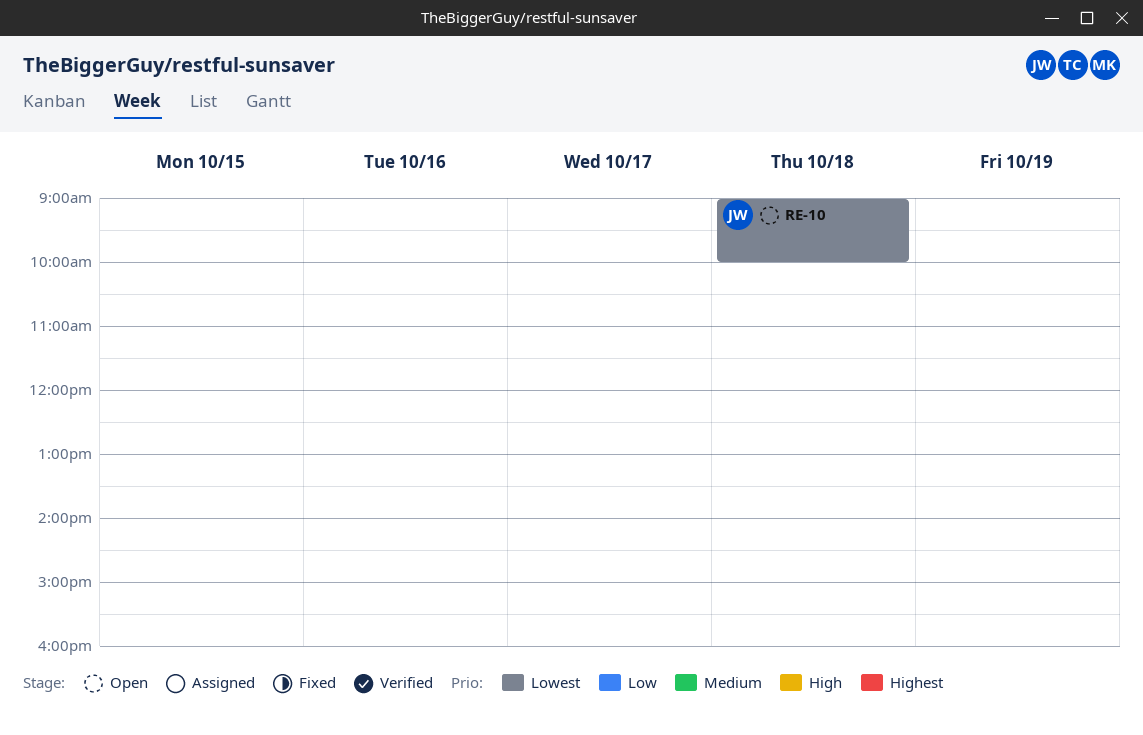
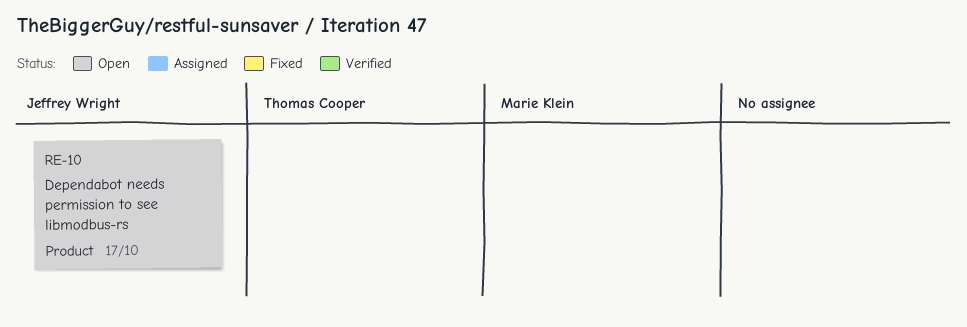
RE-10, day: Oct 18 -> Oct 17

